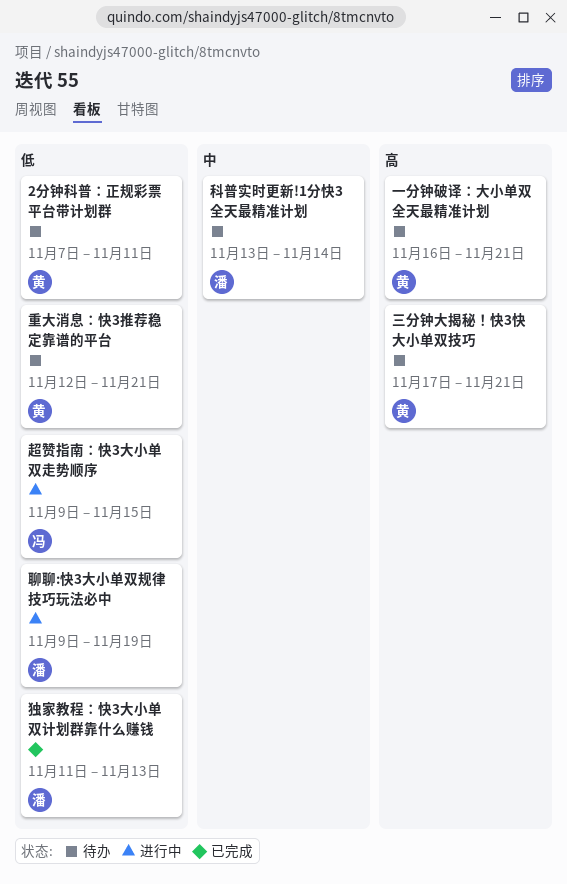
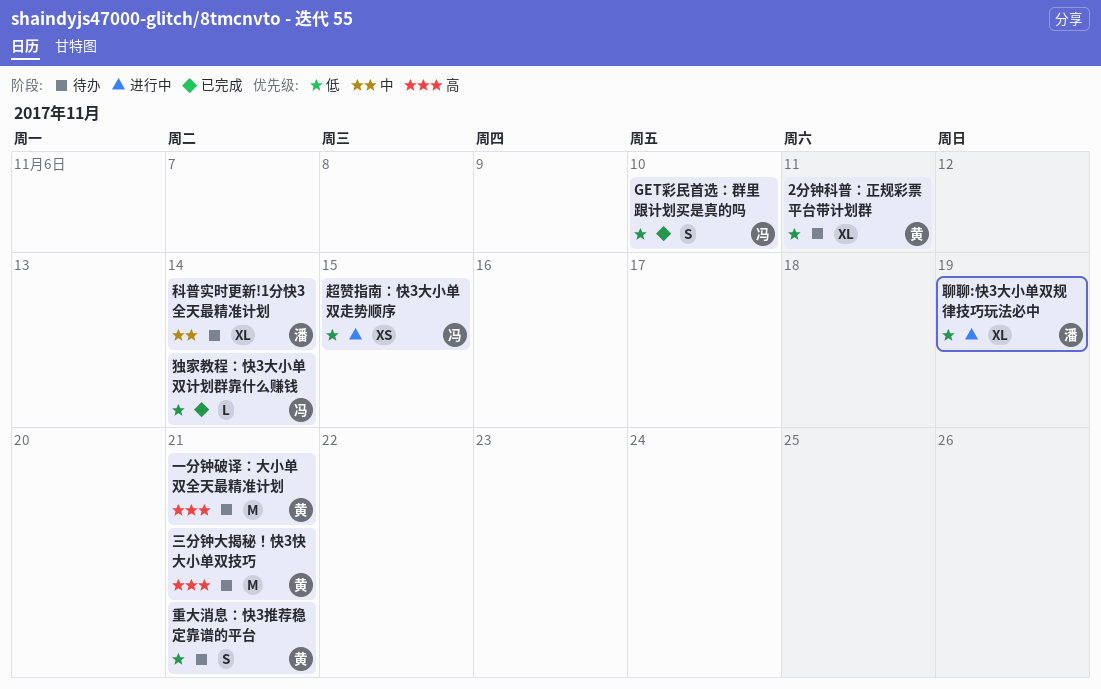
GET彩民首选：群里跟计划买是真的吗: none -> present
独家教程：快3大小单双计划群靠什么赚钱, owner: 潘 -> 冯
独家教程：快3大小单双计划群靠什么赚钱, due: Nov 13 -> Nov 14

